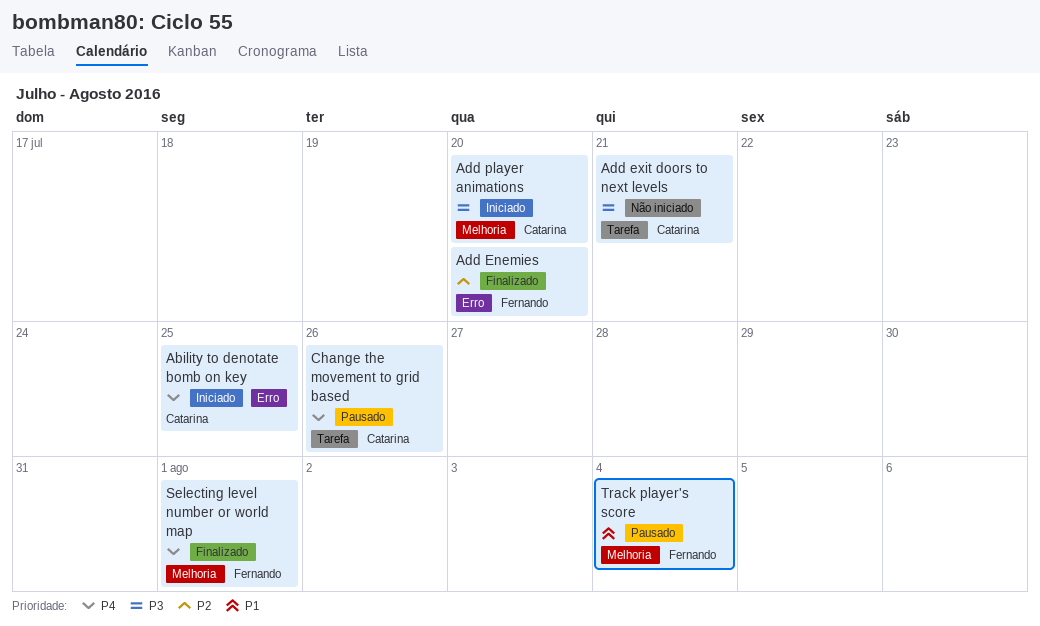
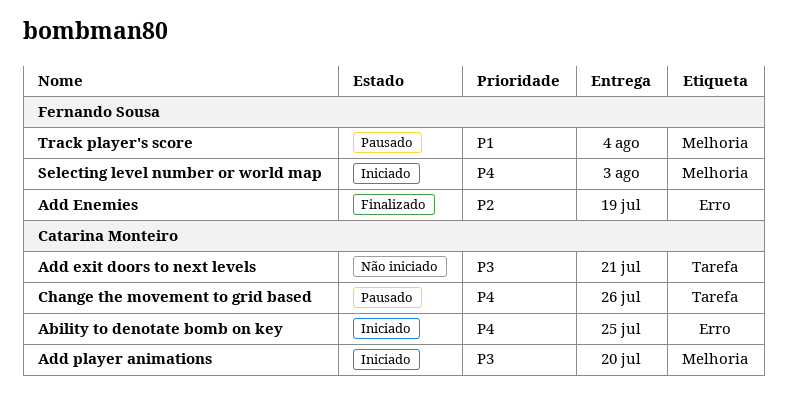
Add Enemies, due: Jul 20 -> Jul 19
Selecting level number or world map, status: Finalizado -> Iniciado
Selecting level number or world map, due: Aug 1 -> Aug 3

